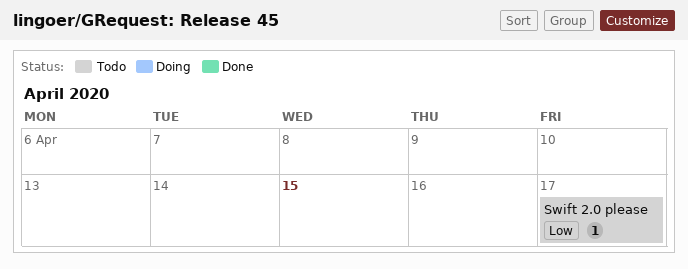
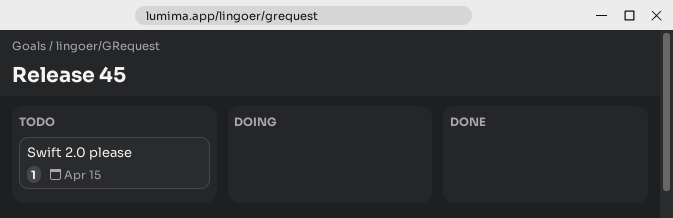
Swift 2.0 please, due: Apr 17 -> Apr 15

